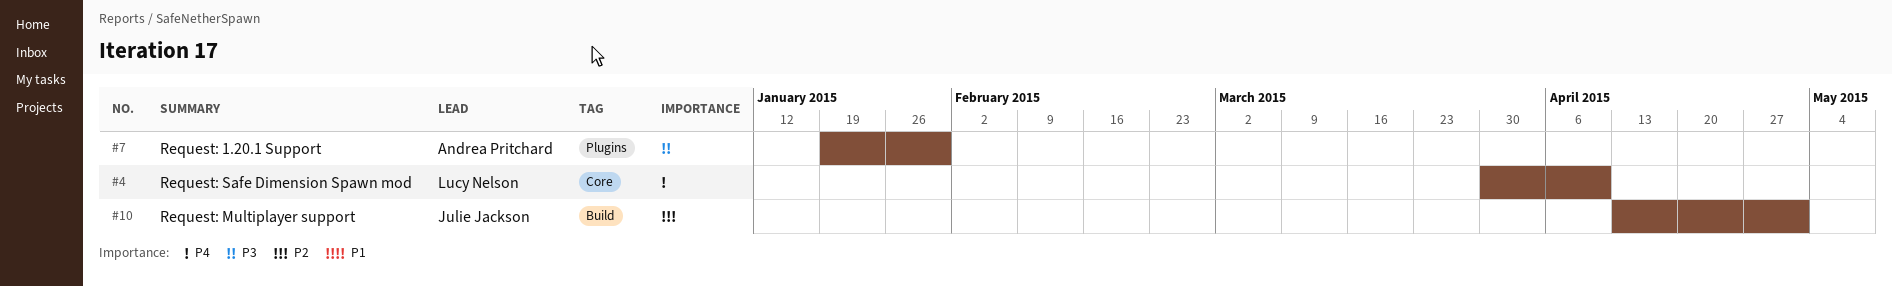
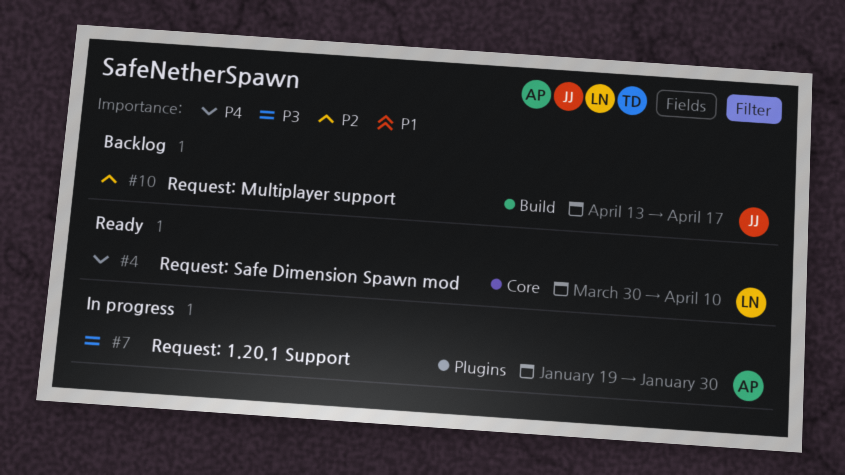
#10, due: May 1 -> Apr 17

